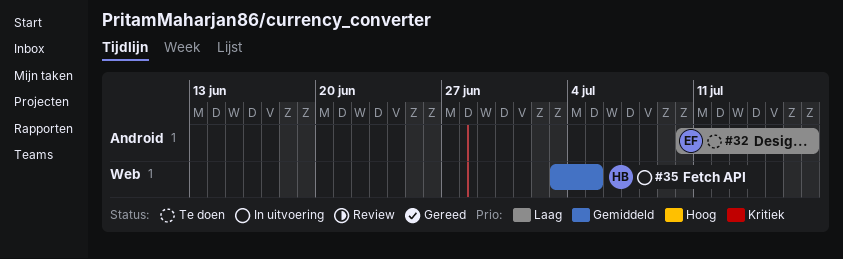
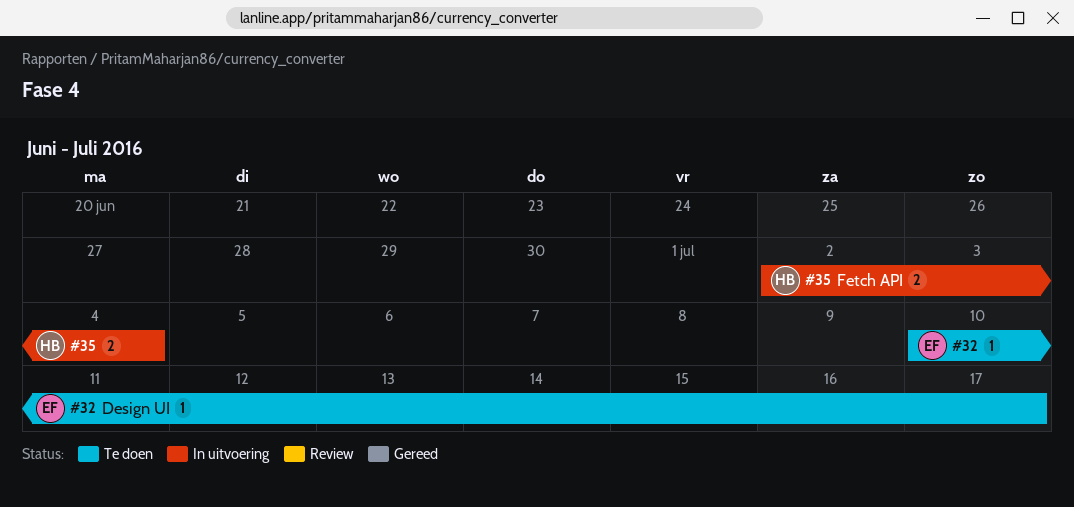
#35, start: Jul 3 -> Jul 2
#35, due: Jul 5 -> Jul 4

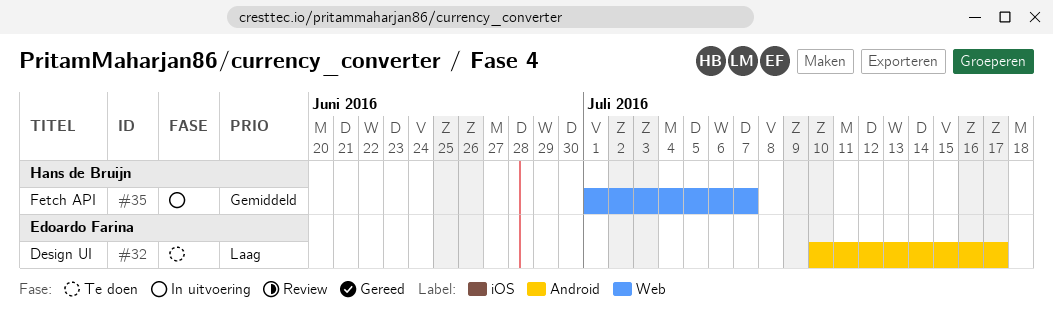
#35, start: Jul 2 -> Jul 1
#35, due: Jul 4 -> Jul 7

